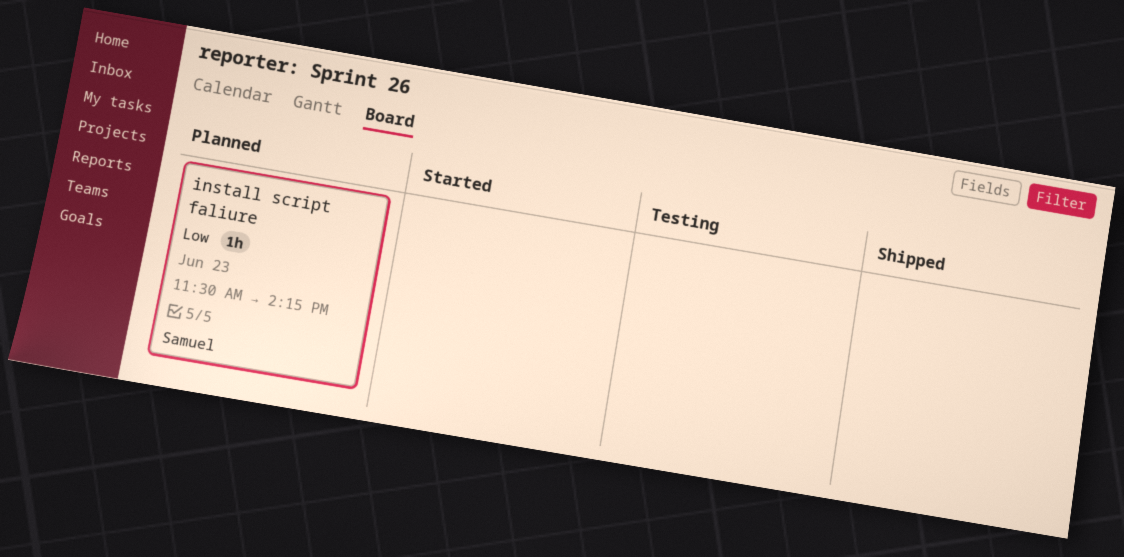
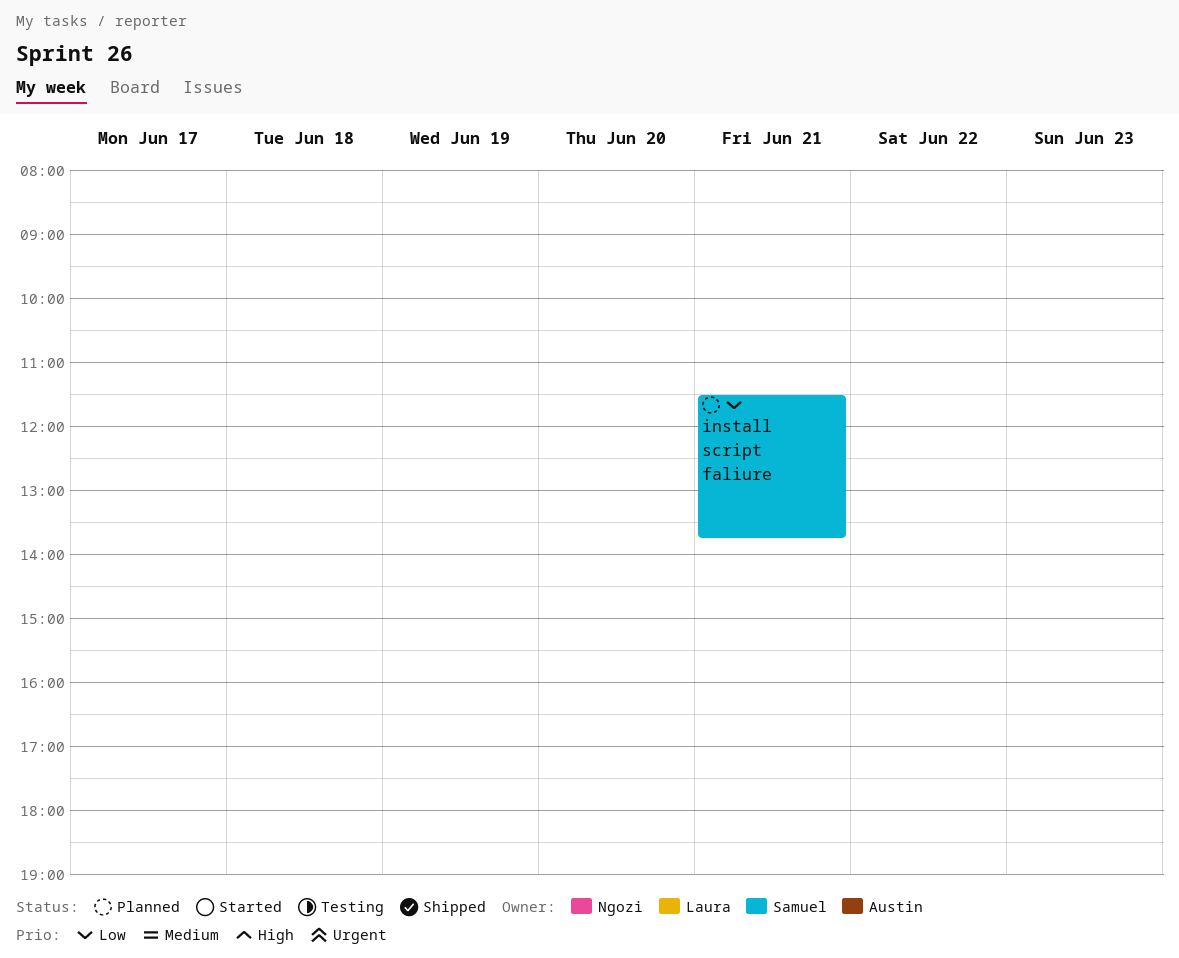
install script faliure, day: Jun 23 -> Jun 21
install script faliure, ends: 14:15 -> 13:45

